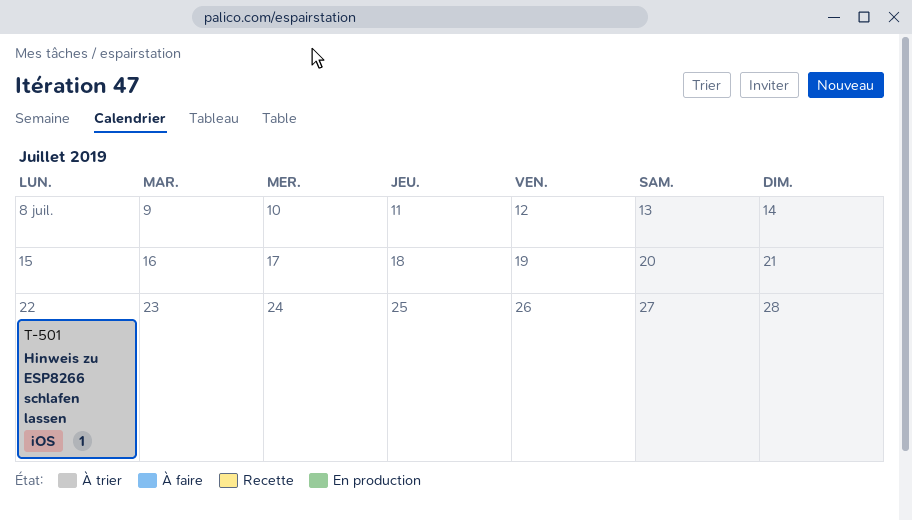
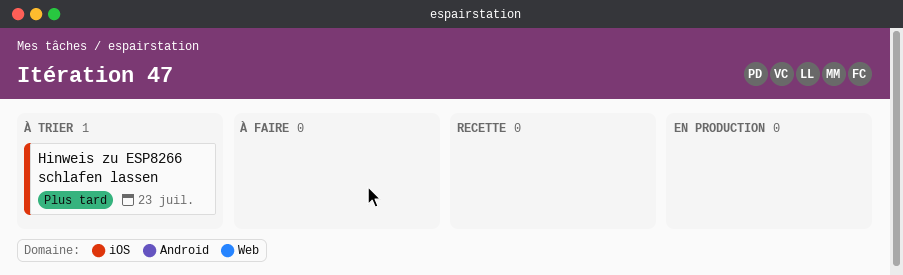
Hinweis zu ESP8266 schlafen lassen, due: Jul 22 -> Jul 23

